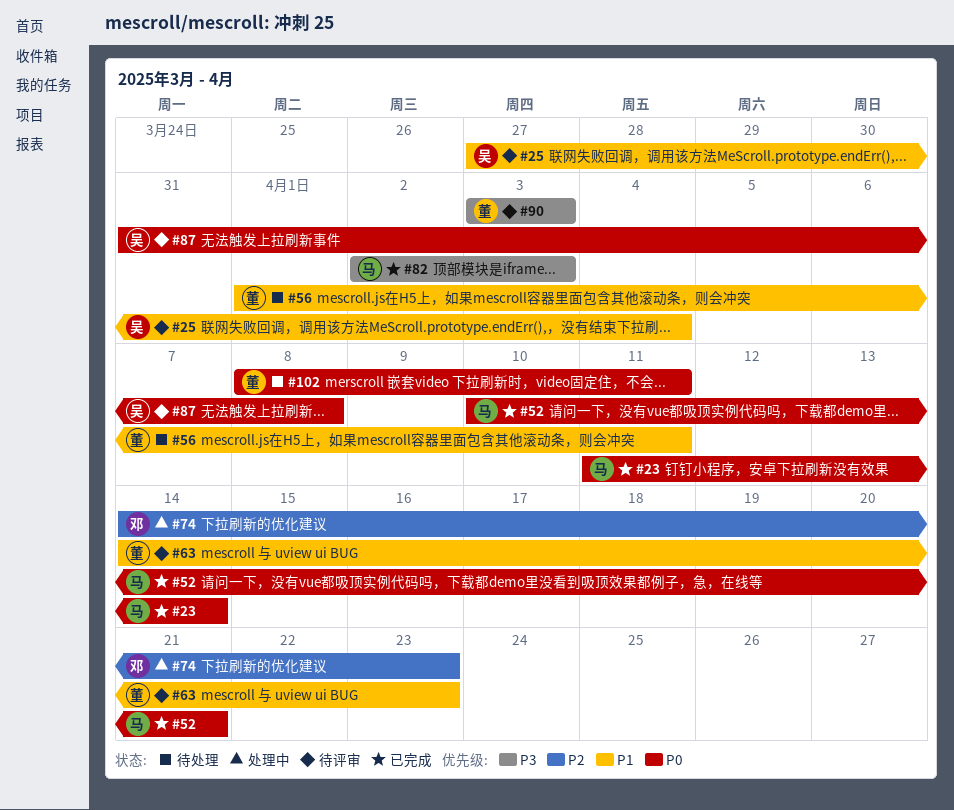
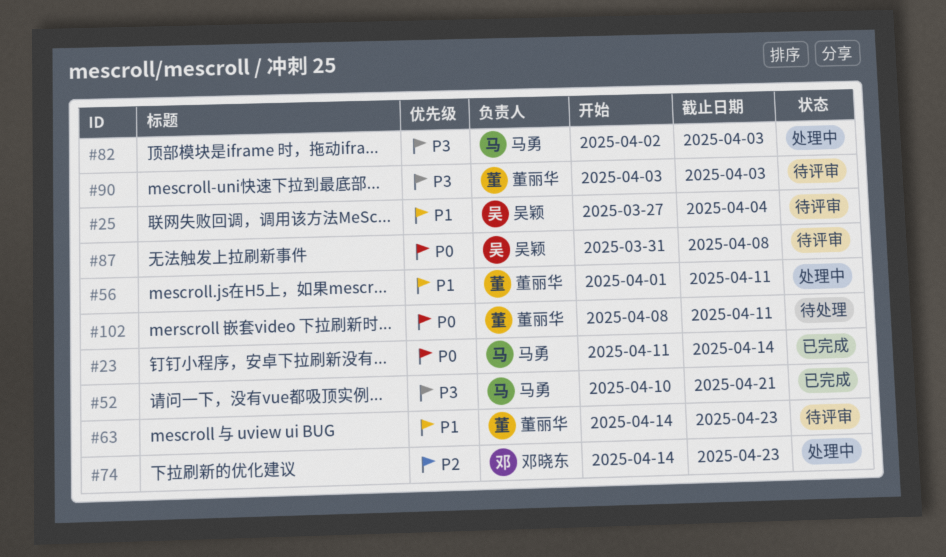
#52, priority: P0 -> P3
#56, status: 待处理 -> 处理中
#82, status: 已完成 -> 处理中

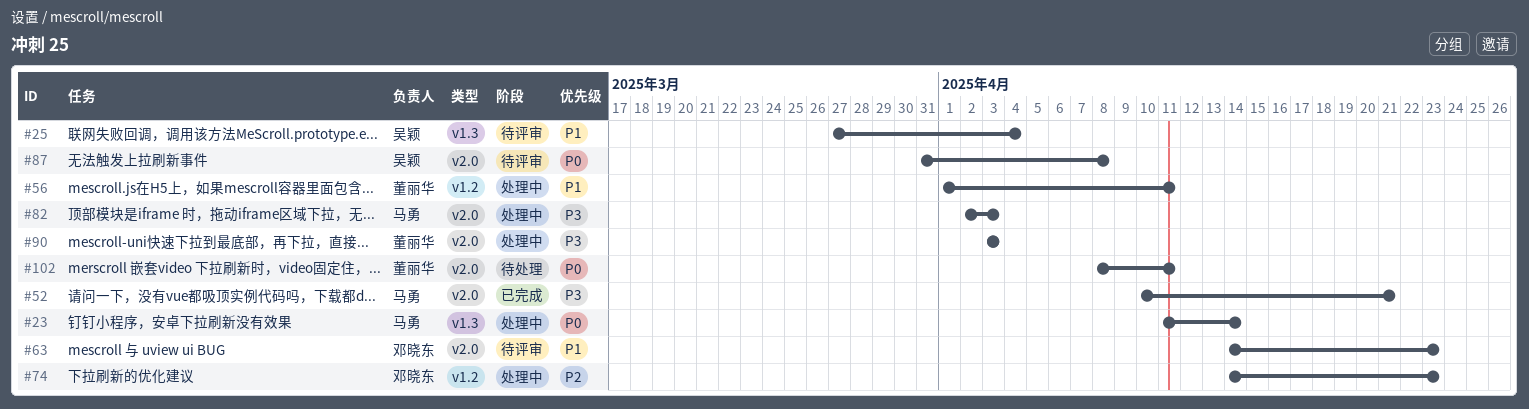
#23, status: 已完成 -> 处理中
#63, owner: 董丽华 -> 邓晓东
#90, status: 待评审 -> 处理中

